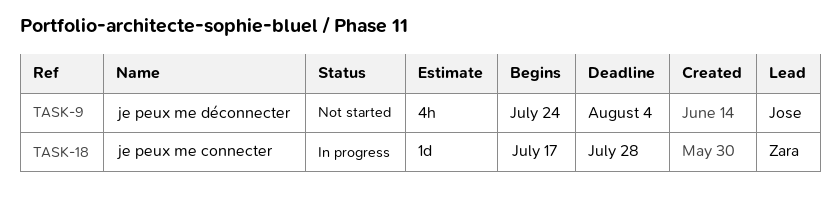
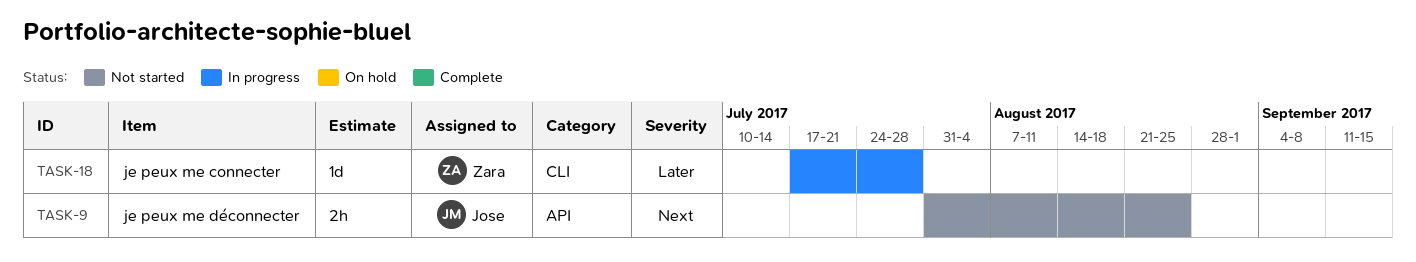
TASK-9, estimate: 4h -> 2h
TASK-9, start: Jul 24 -> Jul 31
TASK-9, due: Aug 4 -> Aug 25

